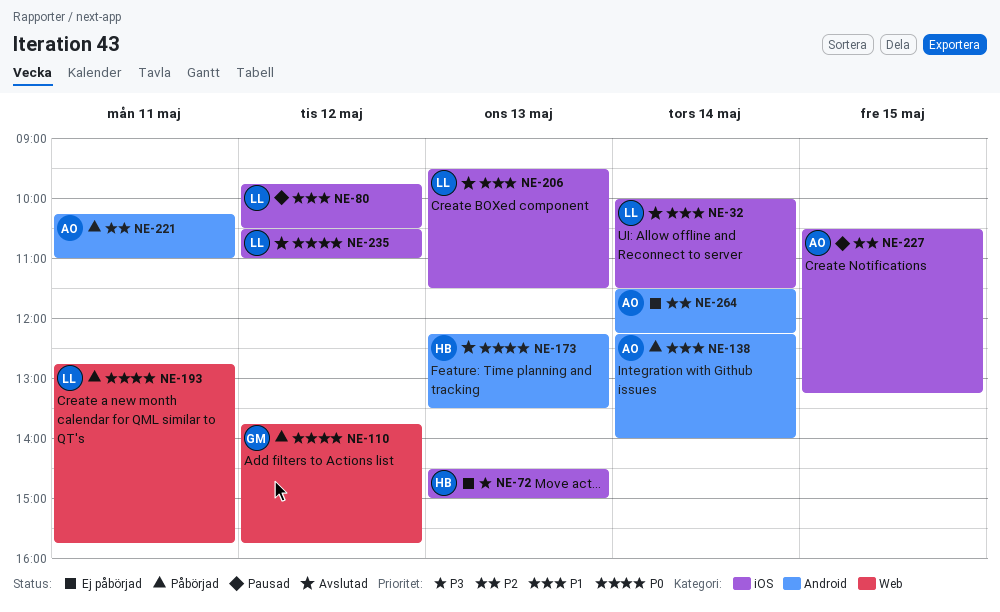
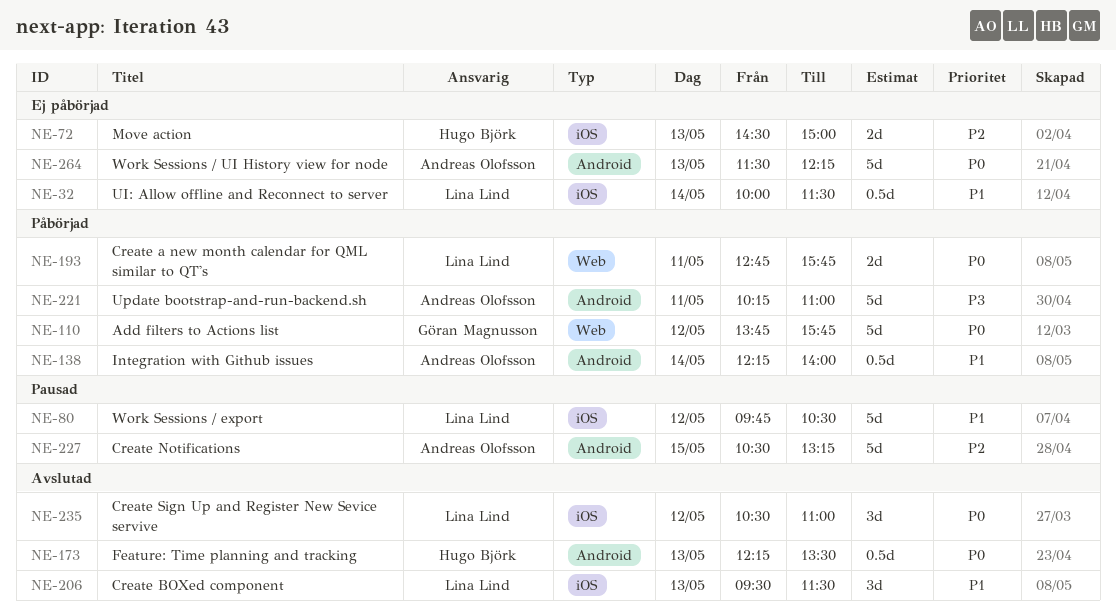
NE-32, status: Avslutad -> Ej påbörjad
NE-72, priority: P3 -> P2
NE-221, priority: P2 -> P3
NE-227, label: iOS -> Android
NE-264, priority: P2 -> P0
NE-264, day: May 14 -> May 13

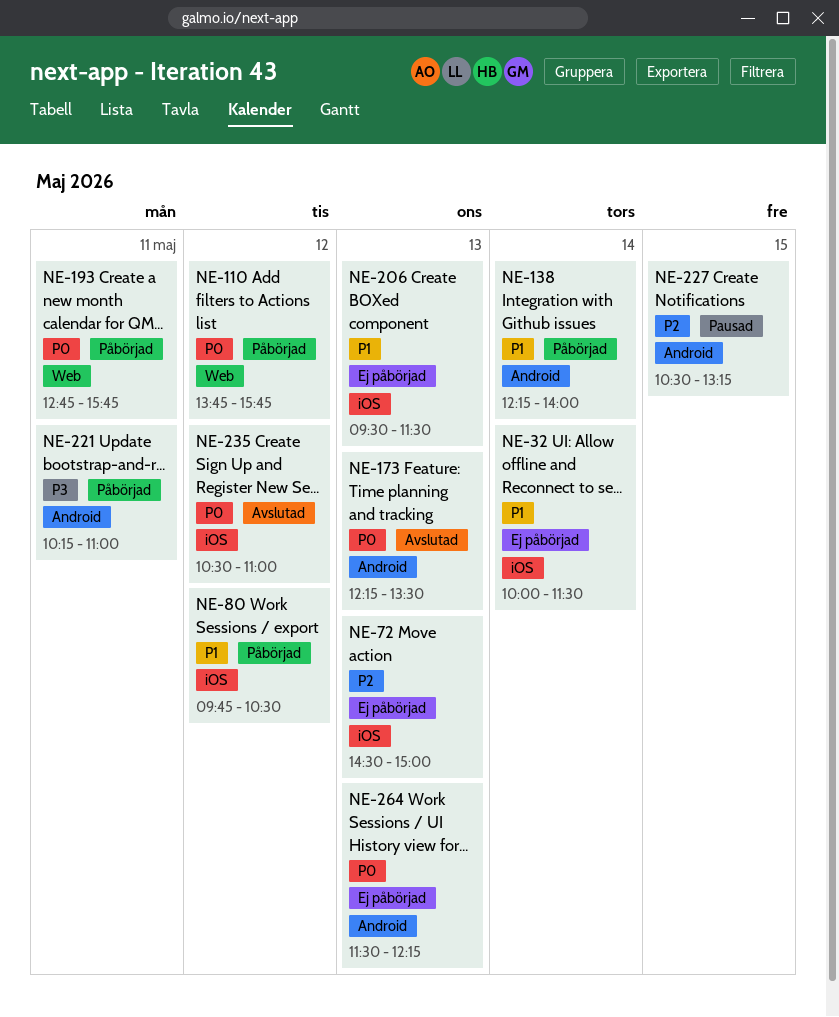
NE-80, status: Pausad -> Påbörjad
NE-206, status: Avslutad -> Ej påbörjad

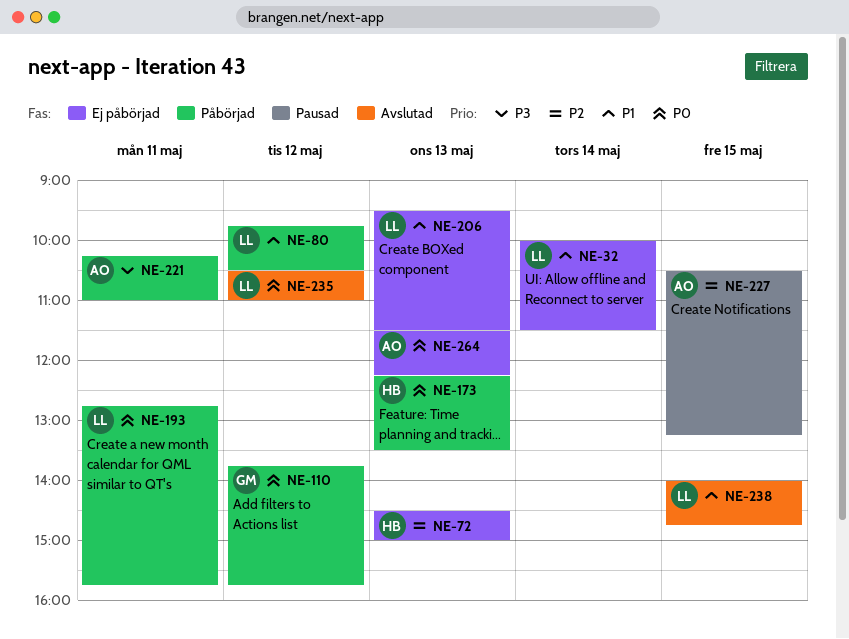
NE-138: present -> none
NE-173, status: Avslutad -> Påbörjad
NE-238: none -> present

